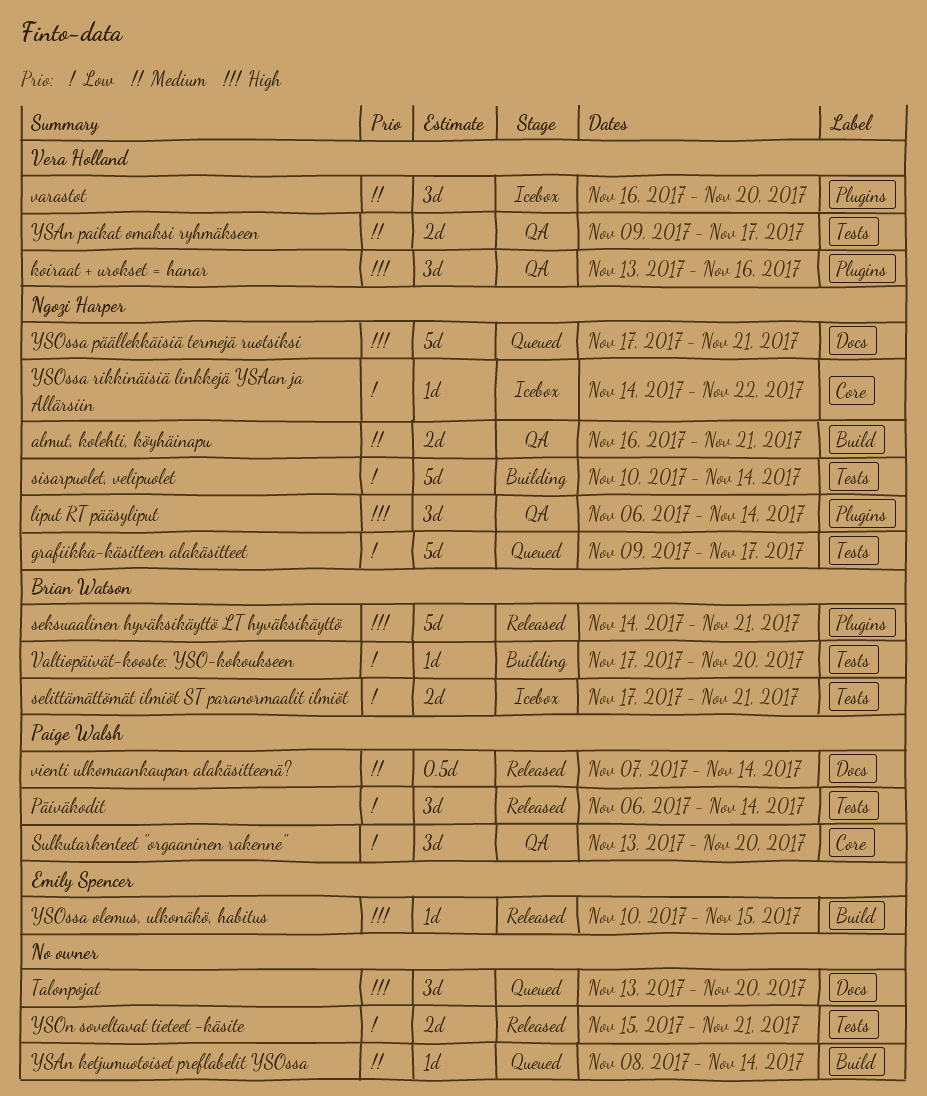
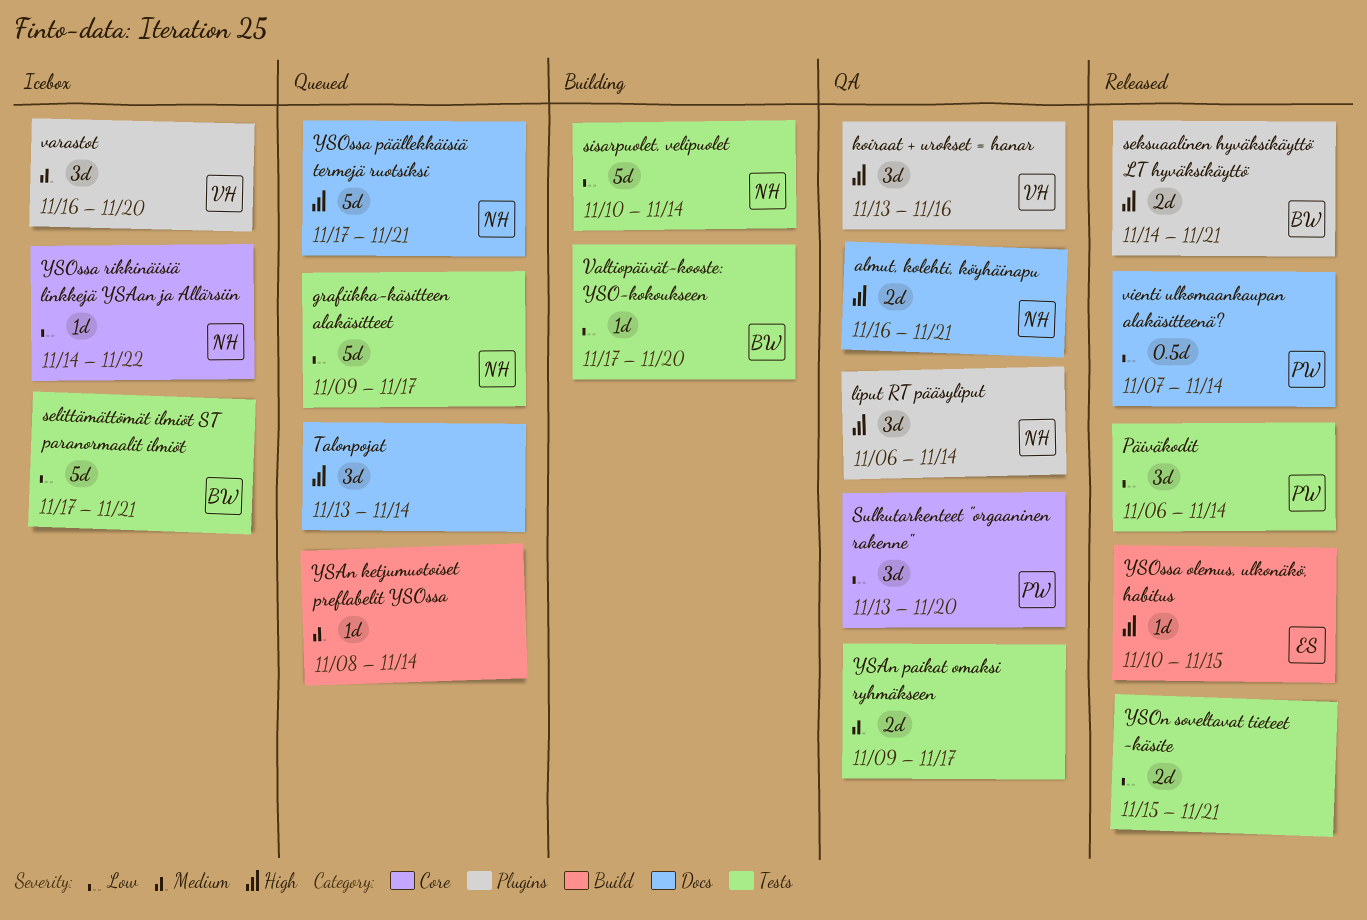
almut, kolehti, köyhäinapu, priority: Medium -> High
almut, kolehti, köyhäinapu, label: Build -> Docs
seksuaalinen hyväksikäyttö LT hyväksikäyttö, estimate: 5d -> 2d
selittämättömät ilmiöt ST paranormaalit ilmiöt, estimate: 2d -> 5d
Talonpojat, due: Nov 20 -> Nov 14
vienti ulkomaankaupan alakäsitteenä?, priority: Medium -> Low
YSAn paikat omaksi ryhmäkseen, owner: Vera Holland -> none

